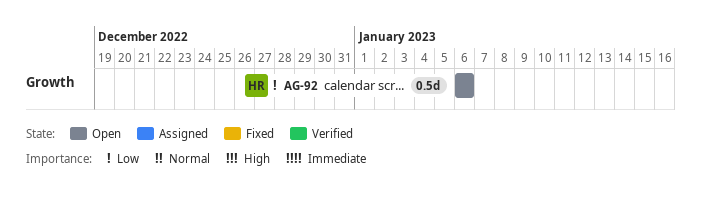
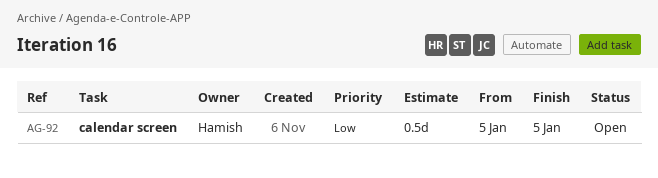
AG-92, start: Jan 6 -> Jan 5
AG-92, due: Jan 6 -> Jan 5

